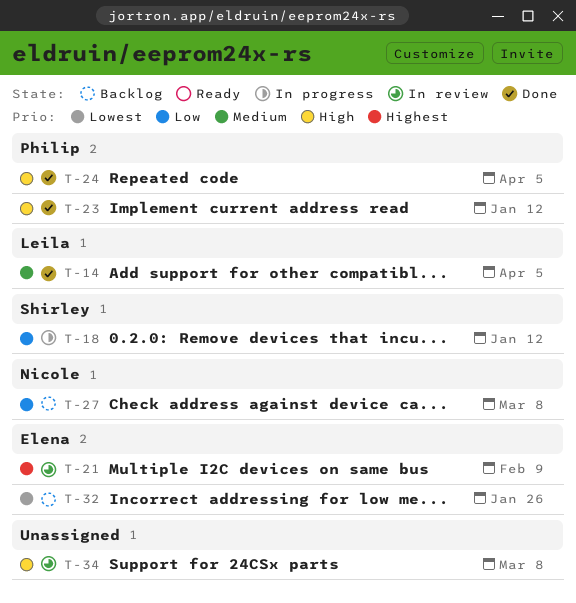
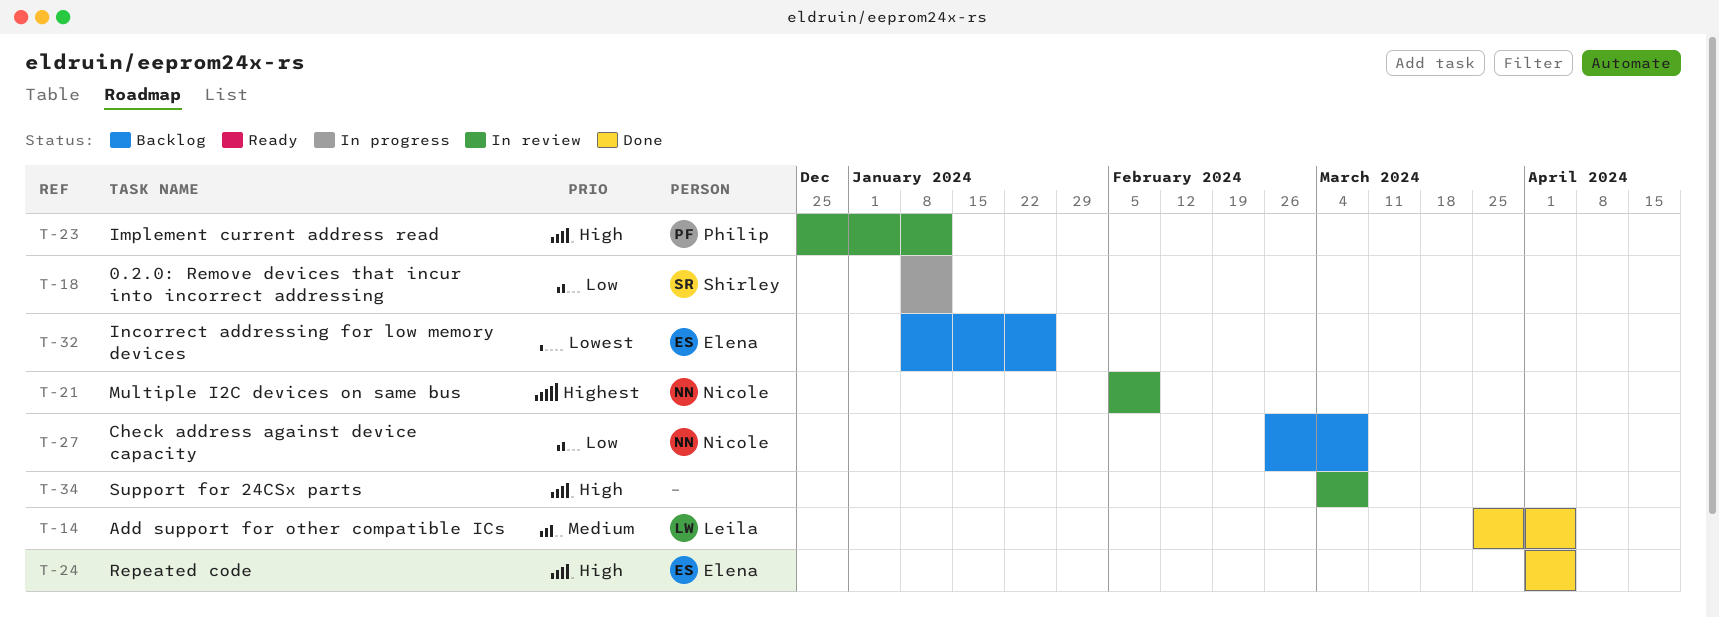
T-21, owner: Elena -> Nicole
T-23, status: Done -> In review
T-24, owner: Philip -> Elena

